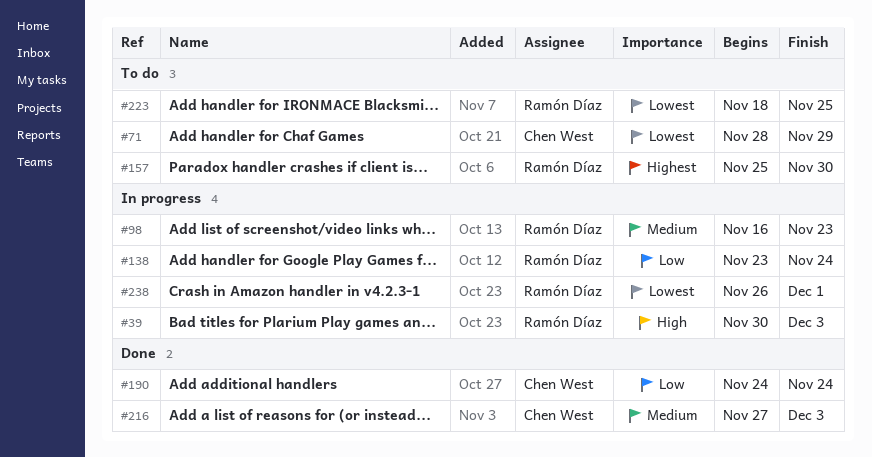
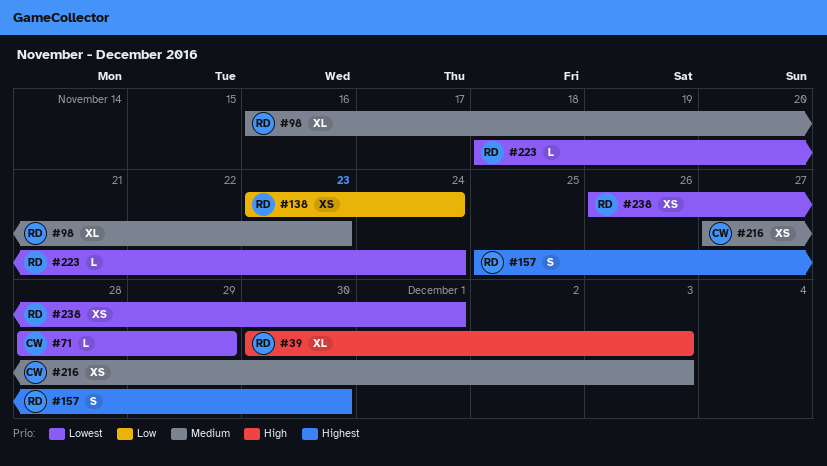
#190: present -> none
#223, due: Nov 25 -> Nov 24

